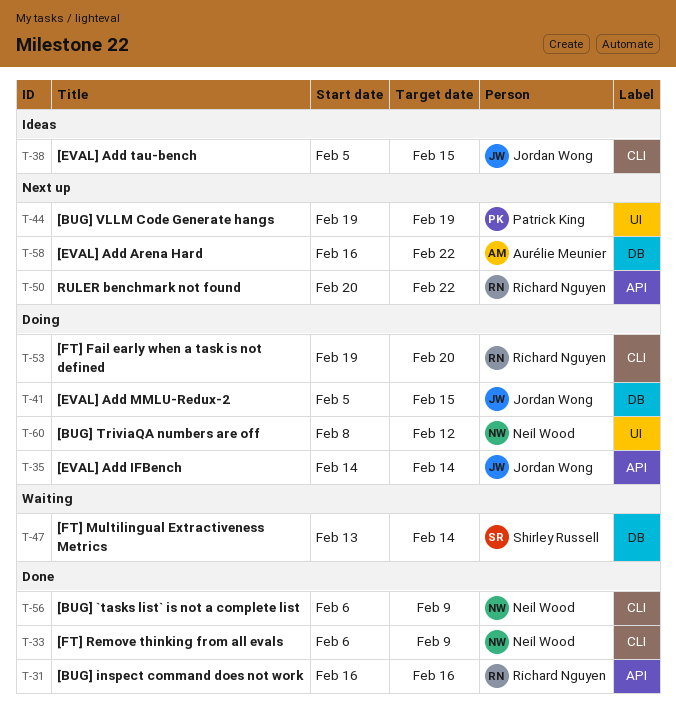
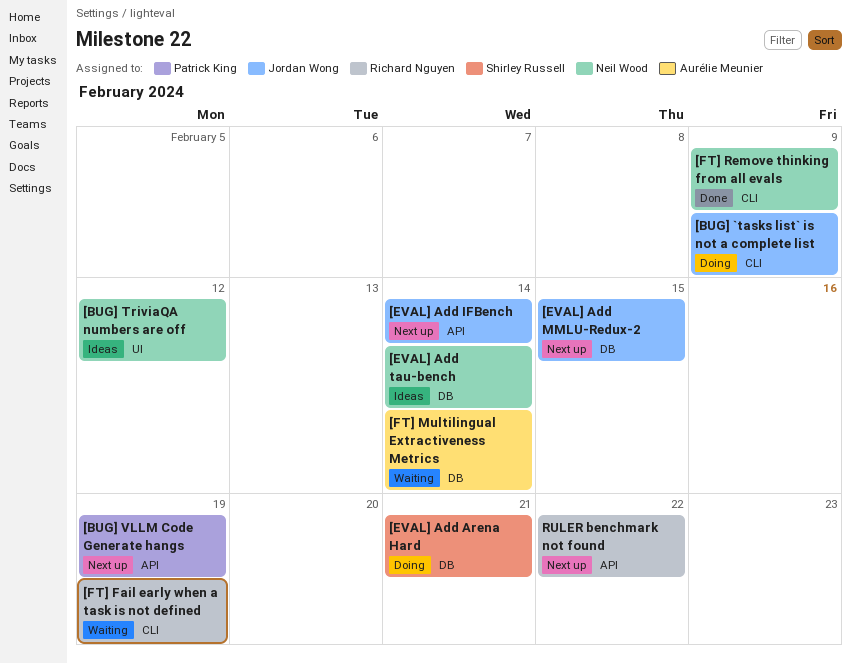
[BUG] `tasks list` is not a complete list, status: Done -> Doing
[BUG] `tasks list` is not a complete list, owner: Neil Wood -> Jordan Wong
[BUG] inspect command does not work: present -> none
[BUG] TriviaQA numbers are off, status: Doing -> Ideas
[BUG] VLLM Code Generate hangs, label: UI -> API
[EVAL] Add Arena Hard, status: Next up -> Doing
[EVAL] Add Arena Hard, owner: Aurélie Meunier -> Shirley Russell
[EVAL] Add Arena Hard, due: Feb 22 -> Feb 21
[EVAL] Add IFBench, status: Doing -> Next up
[EVAL] Add MMLU-Redux-2, status: Doing -> Next up
[EVAL] Add tau-bench, owner: Jordan Wong -> Neil Wood
[EVAL] Add tau-bench, label: CLI -> DB
[EVAL] Add tau-bench, due: Feb 15 -> Feb 14
[FT] Fail early when a task is not defined, status: Doing -> Waiting
[FT] Fail early when a task is not defined, due: Feb 20 -> Feb 19
[FT] Multilingual Extractiveness Metrics, owner: Shirley Russell -> Aurélie Meunier

